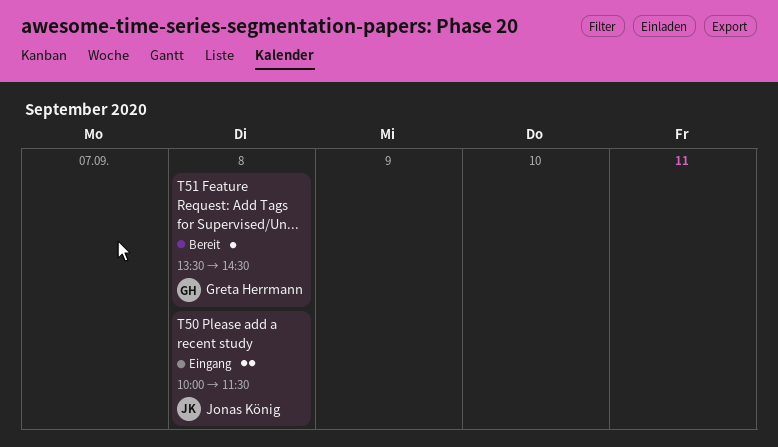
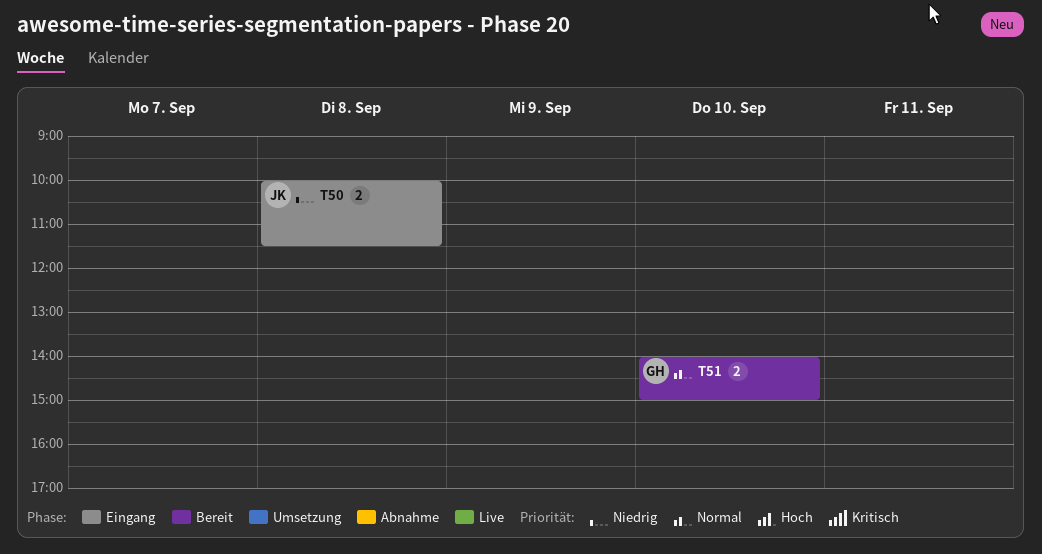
T51, estimate: 1 -> 2
T51, day: Sep 8 -> Sep 10
T51, begins: 13:30 -> 14:00
T51, ends: 14:30 -> 15:00

